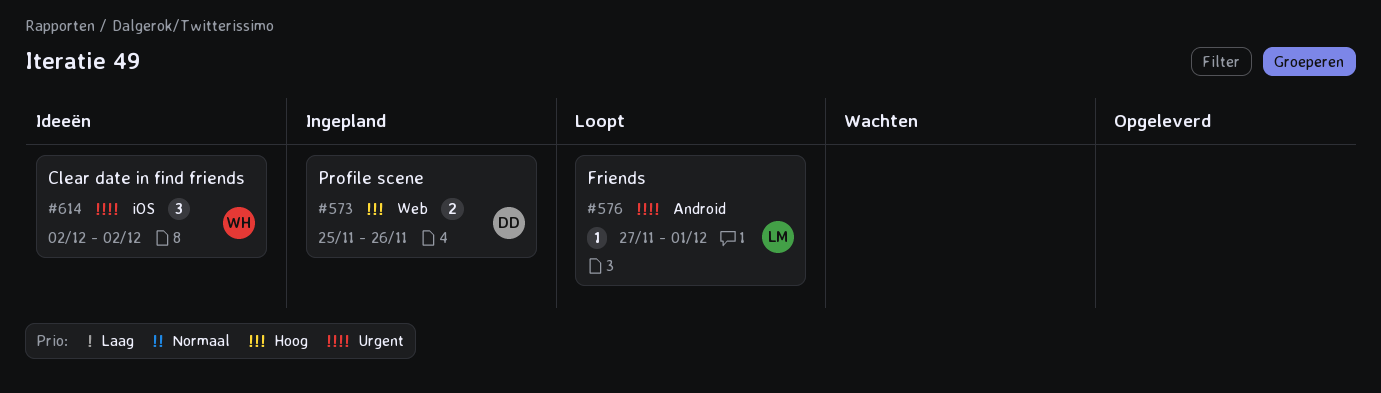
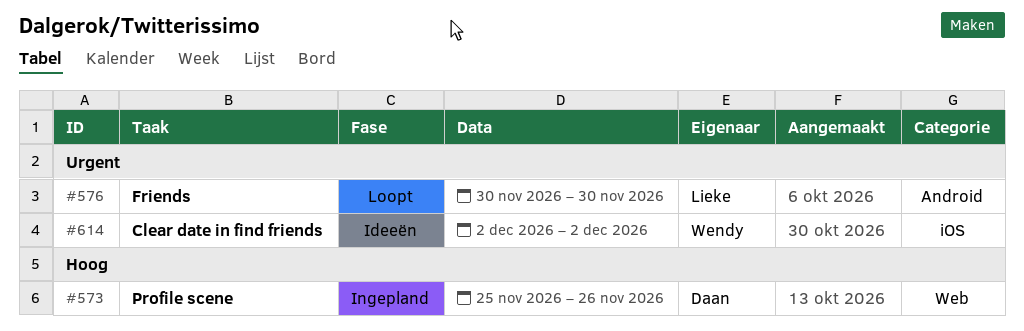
#576, start: Nov 27 -> Nov 30
#576, due: Dec 1 -> Nov 30

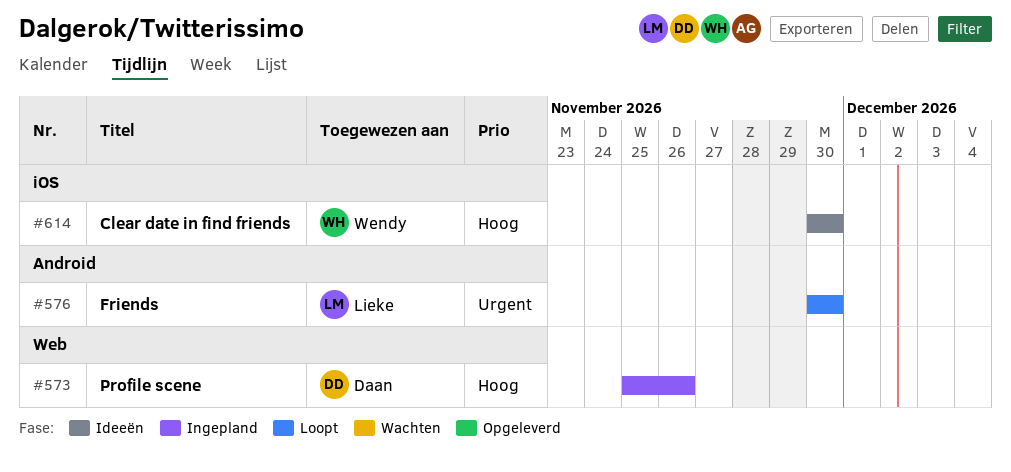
#614, priority: Urgent -> Hoog
#614, start: Dec 2 -> Nov 30
#614, due: Dec 2 -> Nov 30

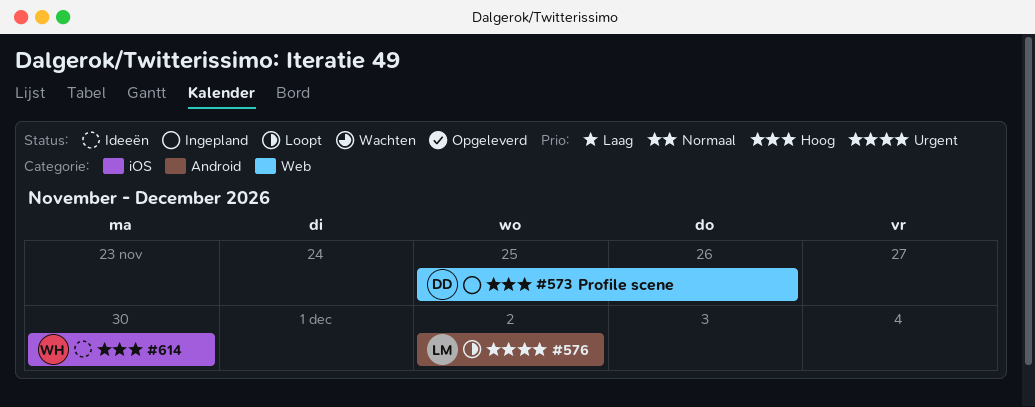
#576, start: Nov 30 -> Dec 2
#576, due: Nov 30 -> Dec 2

